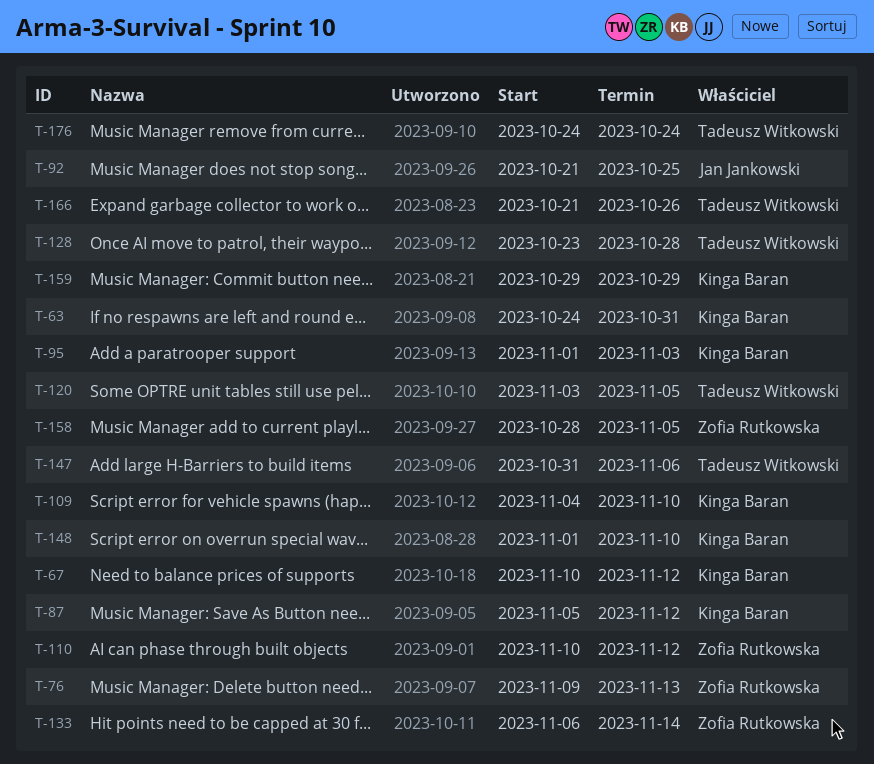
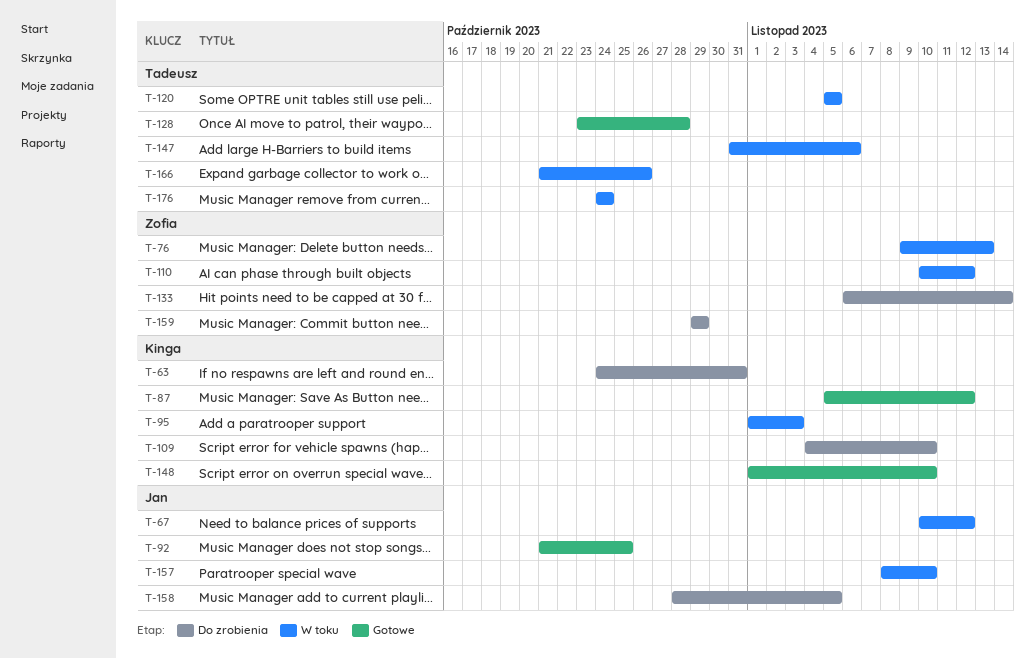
T-67, owner: Kinga Baran -> Jan Jankowski
T-120, start: Nov 3 -> Nov 5
T-157: none -> present
T-158, owner: Zofia Rutkowska -> Jan Jankowski
T-159, owner: Kinga Baran -> Zofia Rutkowska

